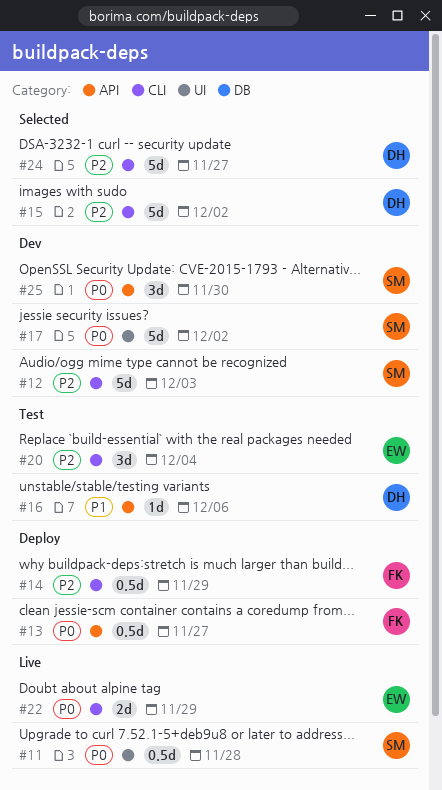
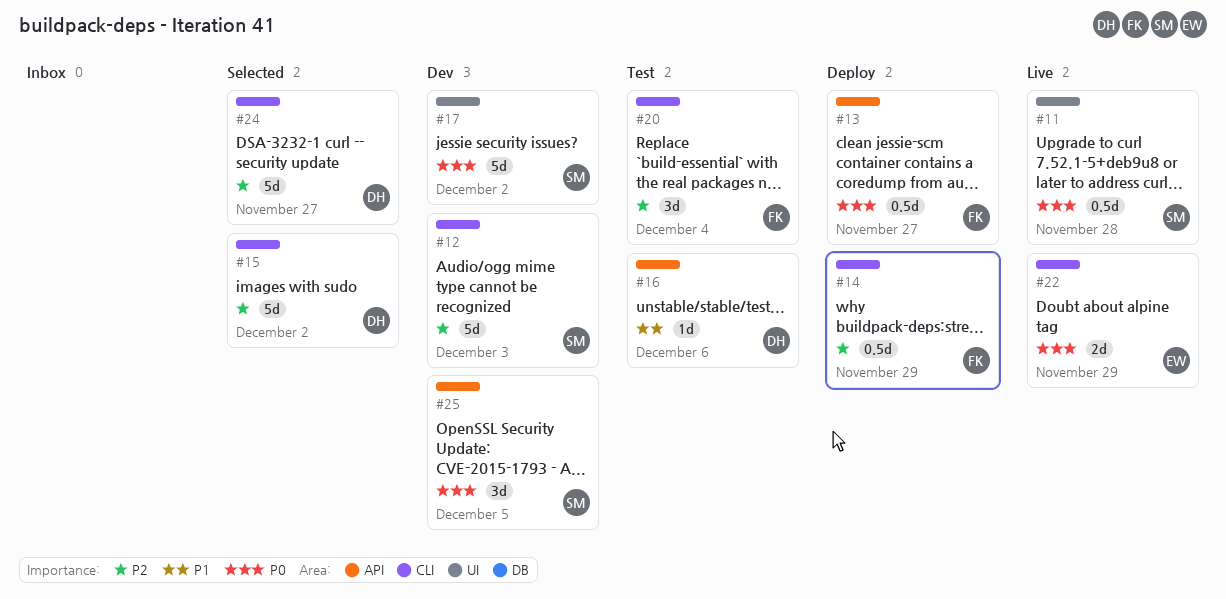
#20, owner: EW -> FK
#25, due: Nov 30 -> Dec 5

